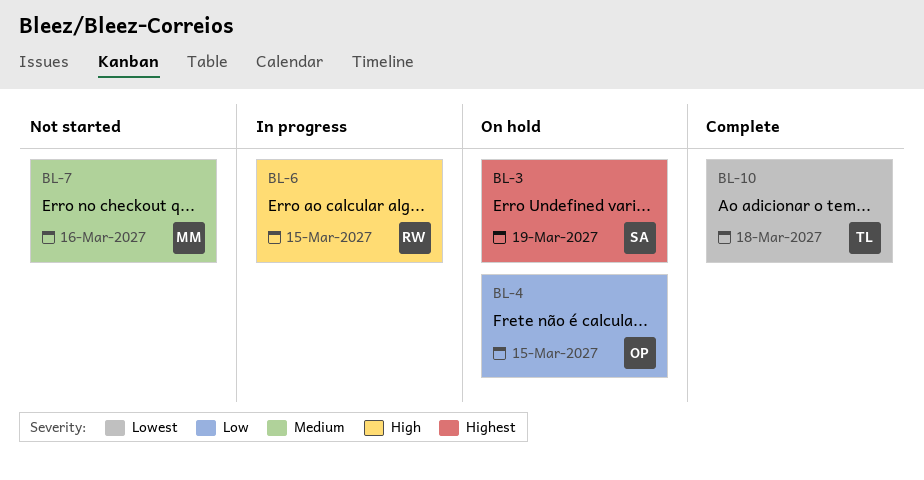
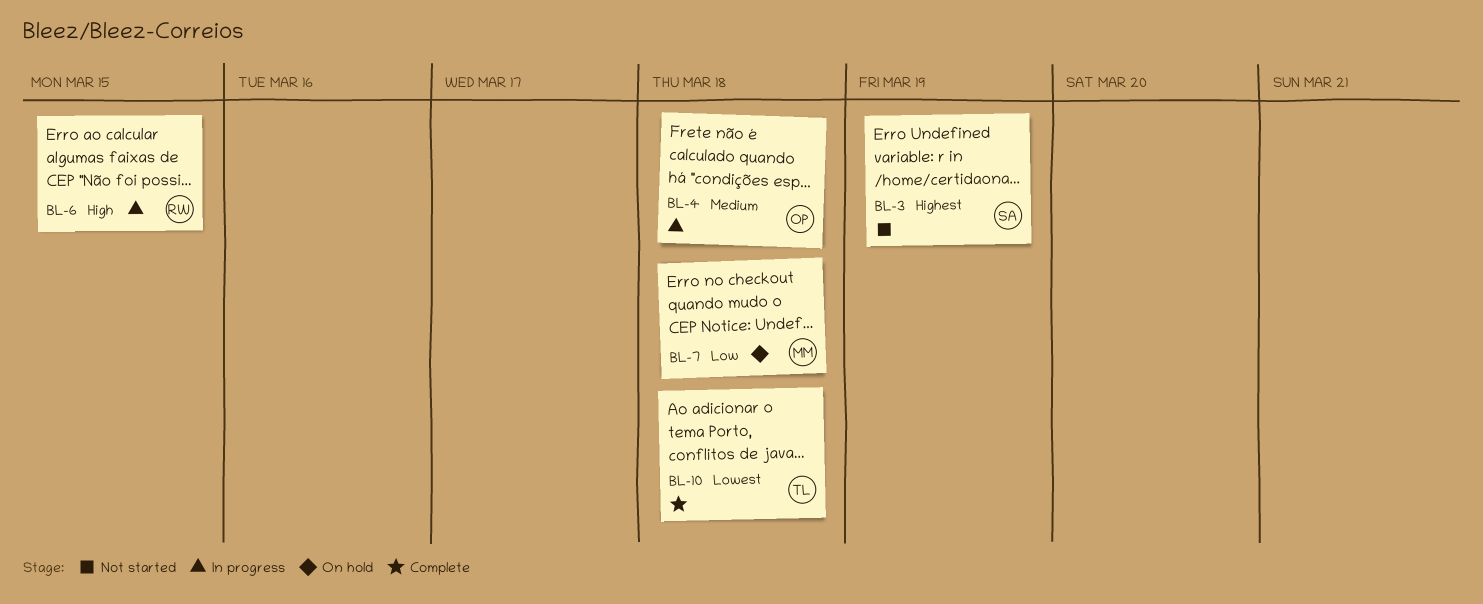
BL-3, status: On hold -> Not started
BL-4, status: On hold -> In progress
BL-4, priority: Low -> Medium
BL-4, due: Mar 15 -> Mar 18
BL-7, status: Not started -> On hold
BL-7, priority: Medium -> Low
BL-7, due: Mar 16 -> Mar 18

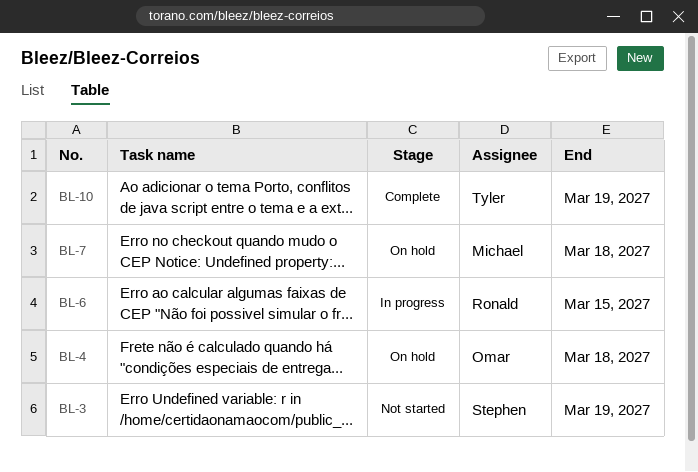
BL-4, status: In progress -> On hold
BL-10, due: Mar 18 -> Mar 19

